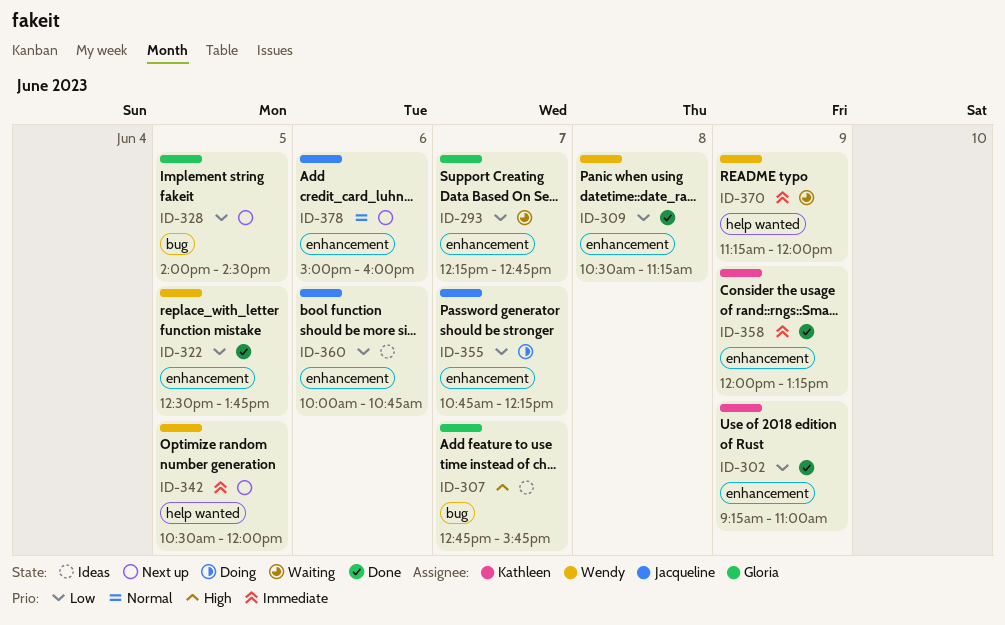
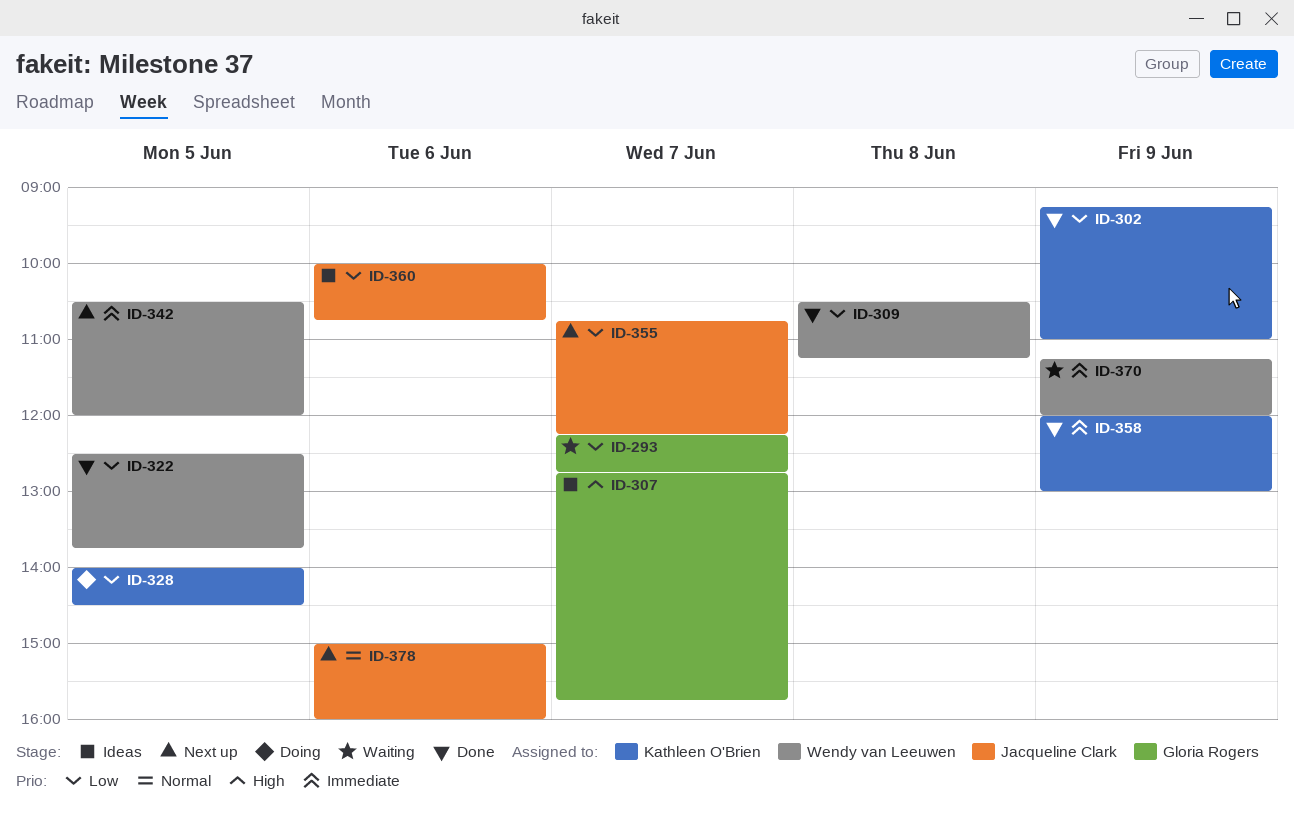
ID-328, status: Next up -> Doing
ID-328, owner: Gloria Rogers -> Kathleen O'Brien
ID-355, status: Doing -> Next up
ID-358, ends: 13:15 -> 13:00

